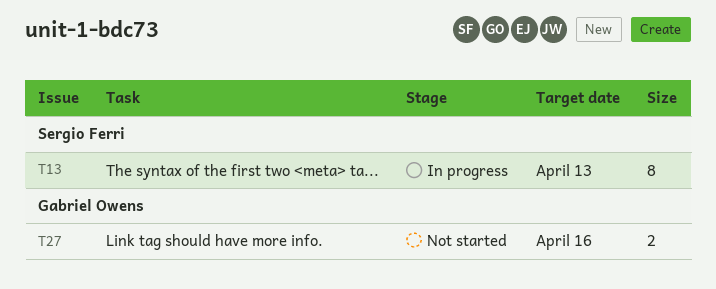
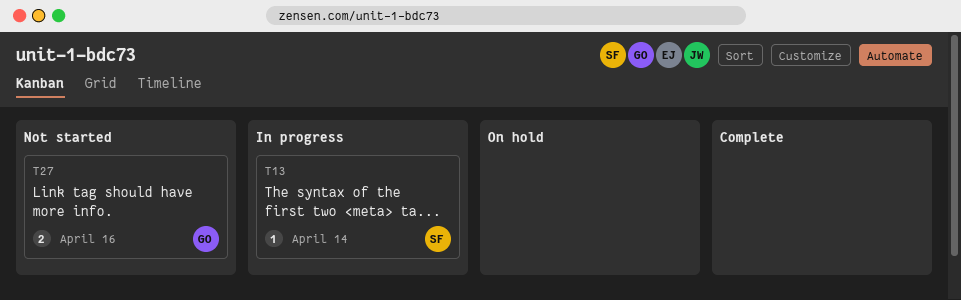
T13, estimate: 8 -> 1
T13, due: Apr 13 -> Apr 14

